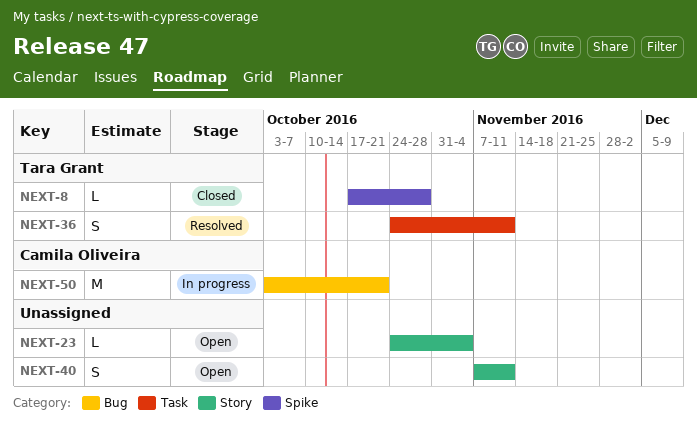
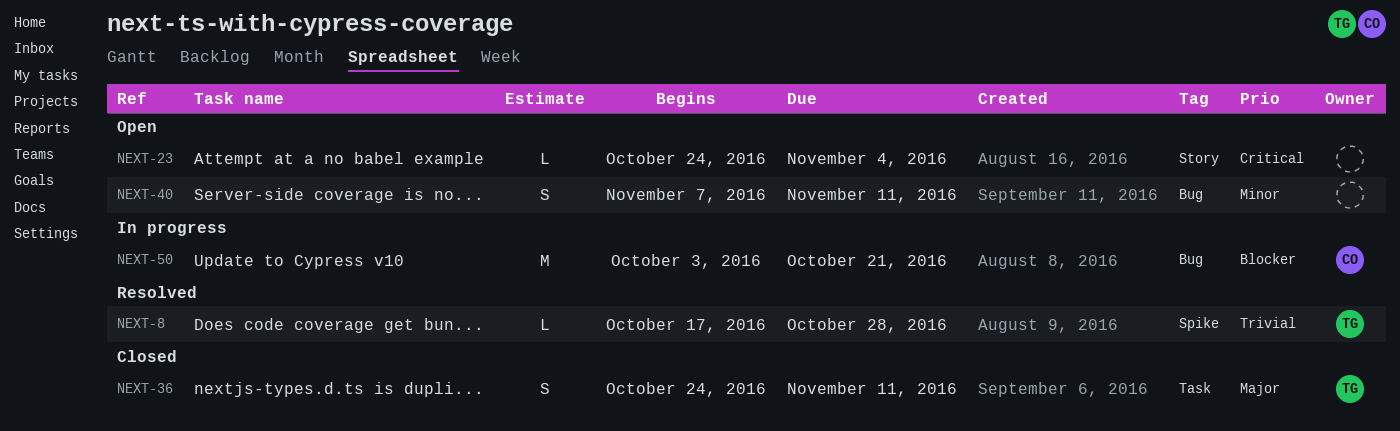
NEXT-8, status: Closed -> Resolved
NEXT-36, status: Resolved -> Closed
NEXT-40, label: Story -> Bug

